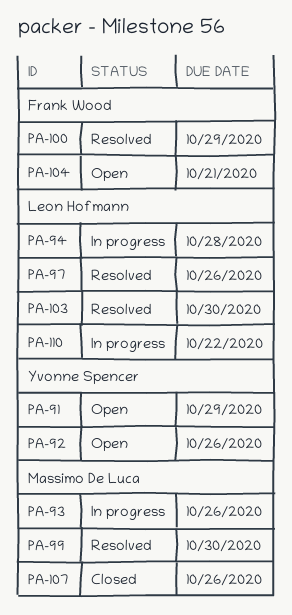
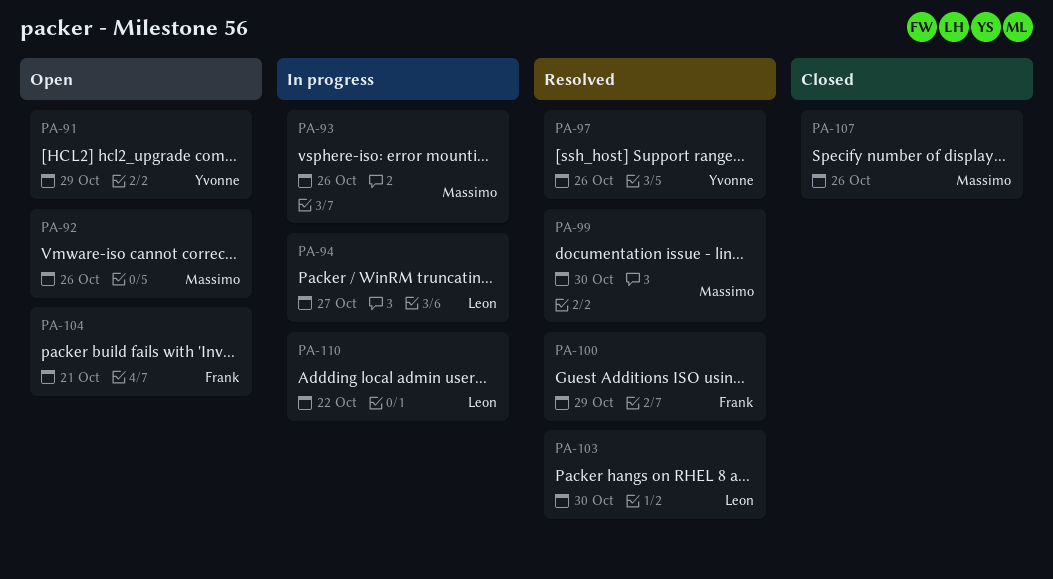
PA-92, owner: Yvonne Spencer -> Massimo De Luca
PA-94, due: Oct 28 -> Oct 27
PA-97, owner: Leon Hofmann -> Yvonne Spencer

